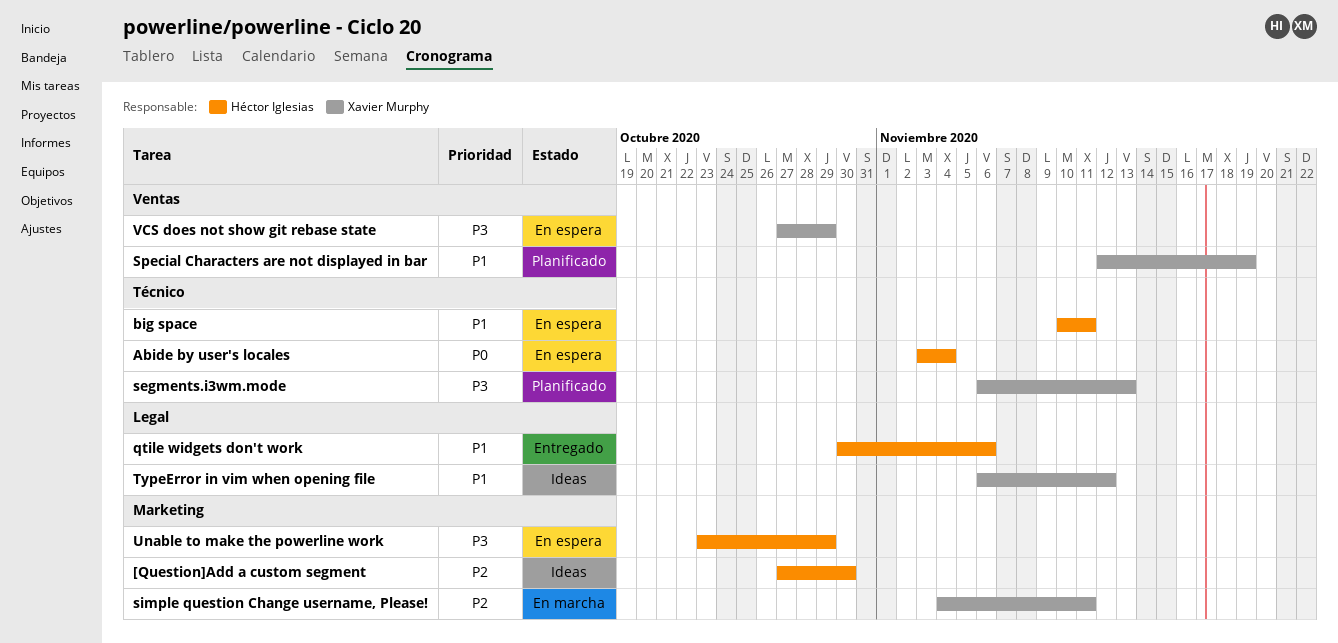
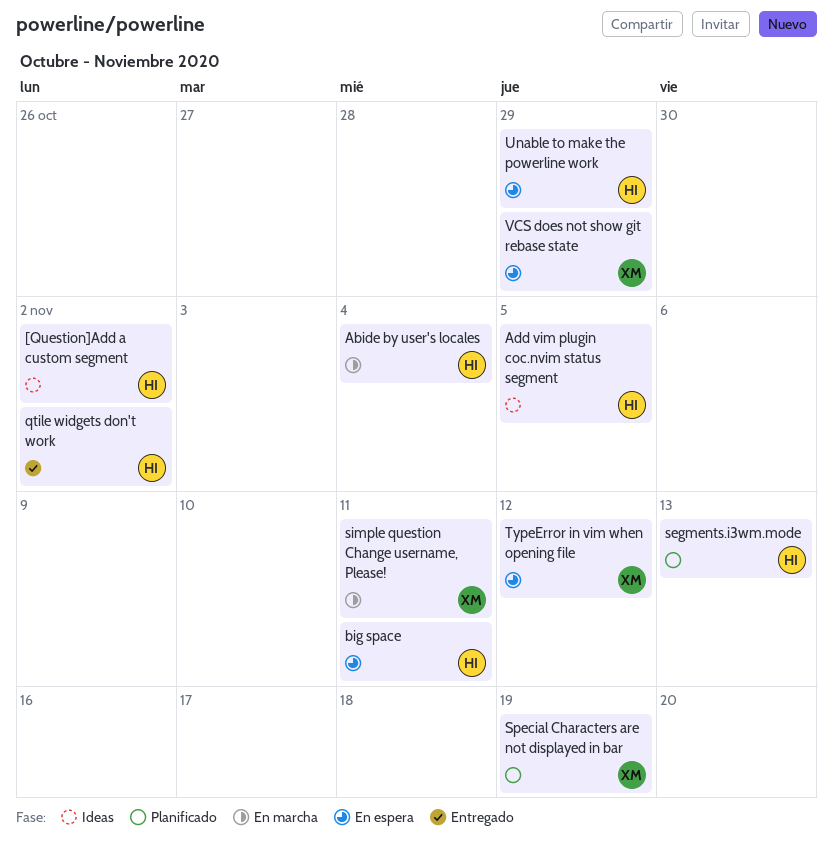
[Question]Add a custom segment, due: Oct 30 -> Nov 2
Abide by user's locales, status: En espera -> En marcha
Add vim plugin coc.nvim status segment: none -> present
qtile widgets don't work, due: Nov 6 -> Nov 2
segments.i3wm.mode, owner: Xavier Murphy -> Héctor Iglesias
TypeError in vim when opening file, status: Ideas -> En espera

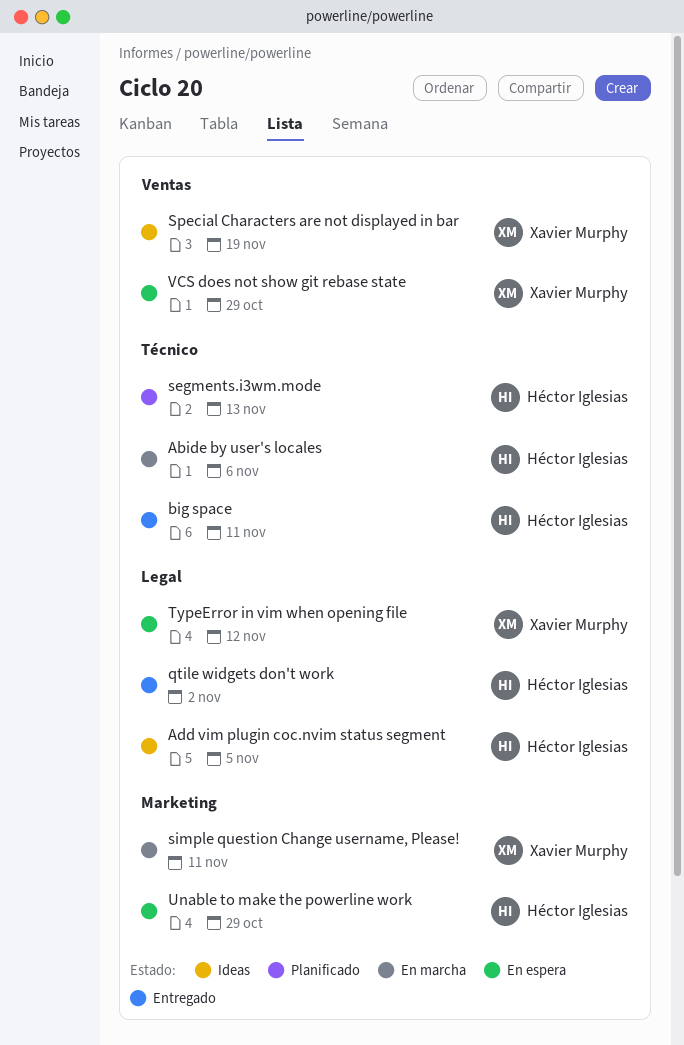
[Question]Add a custom segment: present -> none
Abide by user's locales, due: Nov 4 -> Nov 6
big space, status: En espera -> Entregado
Special Characters are not displayed in bar, status: Planificado -> Ideas

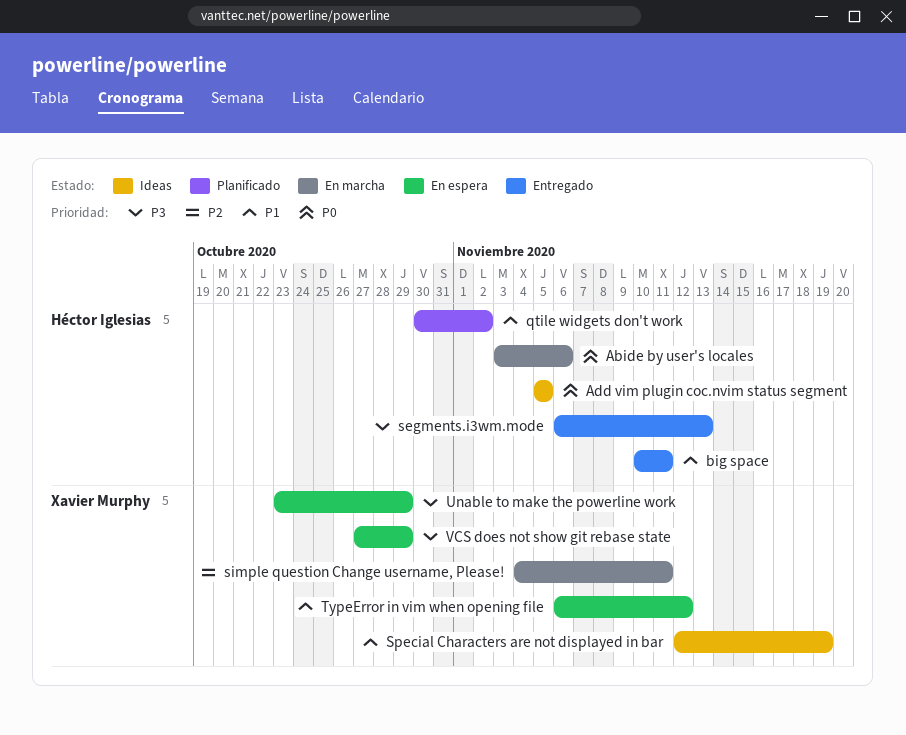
qtile widgets don't work, status: Entregado -> Planificado
segments.i3wm.mode, status: Planificado -> Entregado
Unable to make the powerline work, owner: Héctor Iglesias -> Xavier Murphy

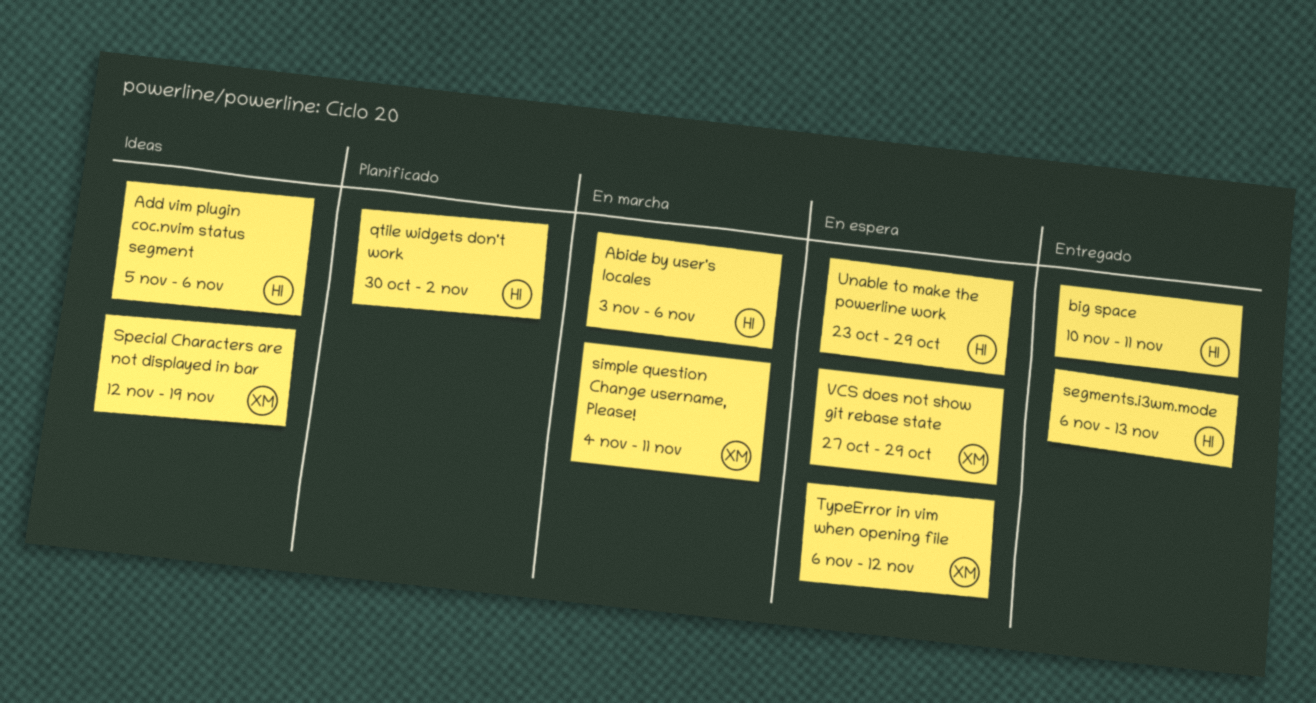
Add vim plugin coc.nvim status segment, due: Nov 5 -> Nov 6
Unable to make the powerline work, owner: Xavier Murphy -> Héctor Iglesias

